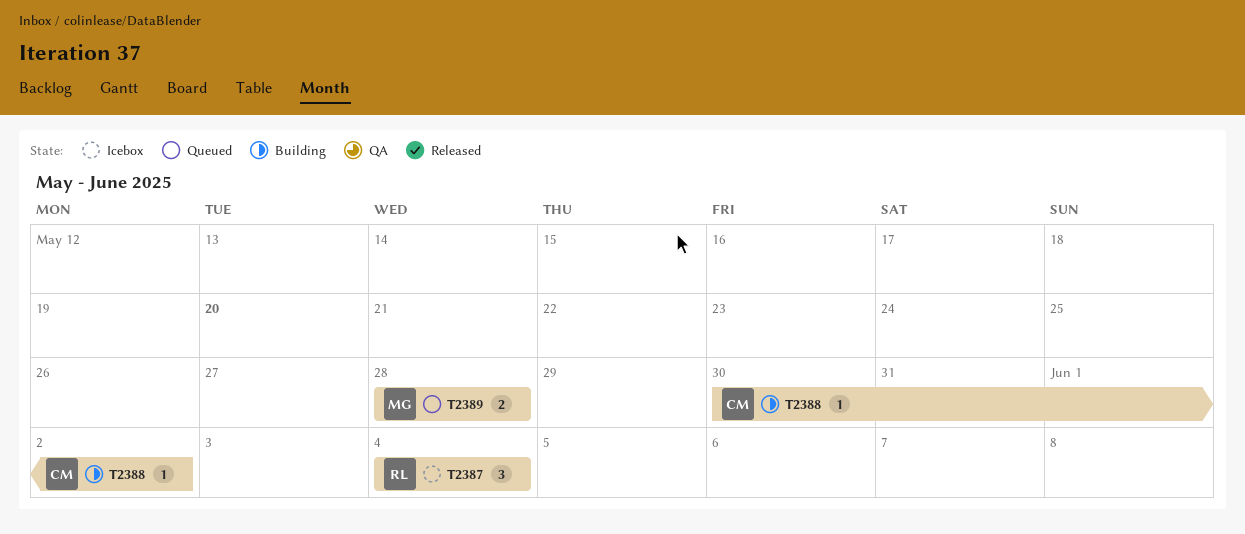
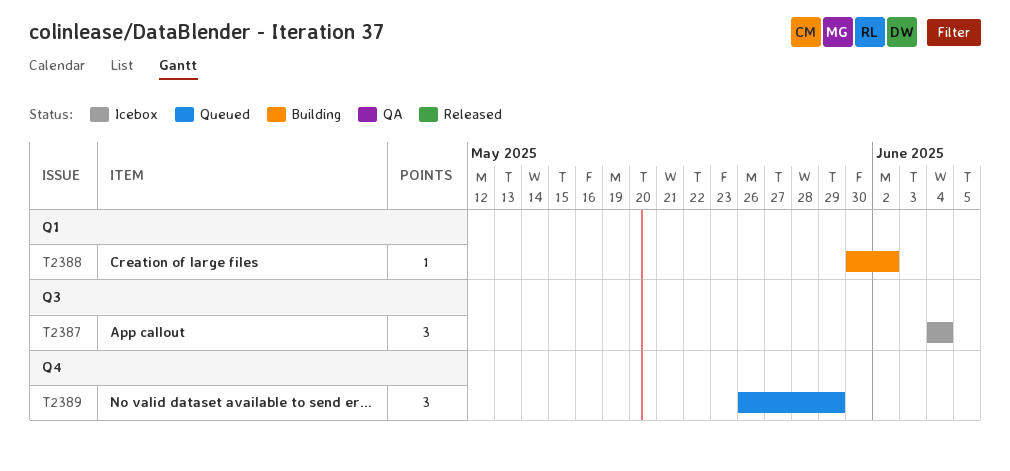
T2389, estimate: 2 -> 3
T2389, start: May 28 -> May 26
T2389, due: May 28 -> May 29

